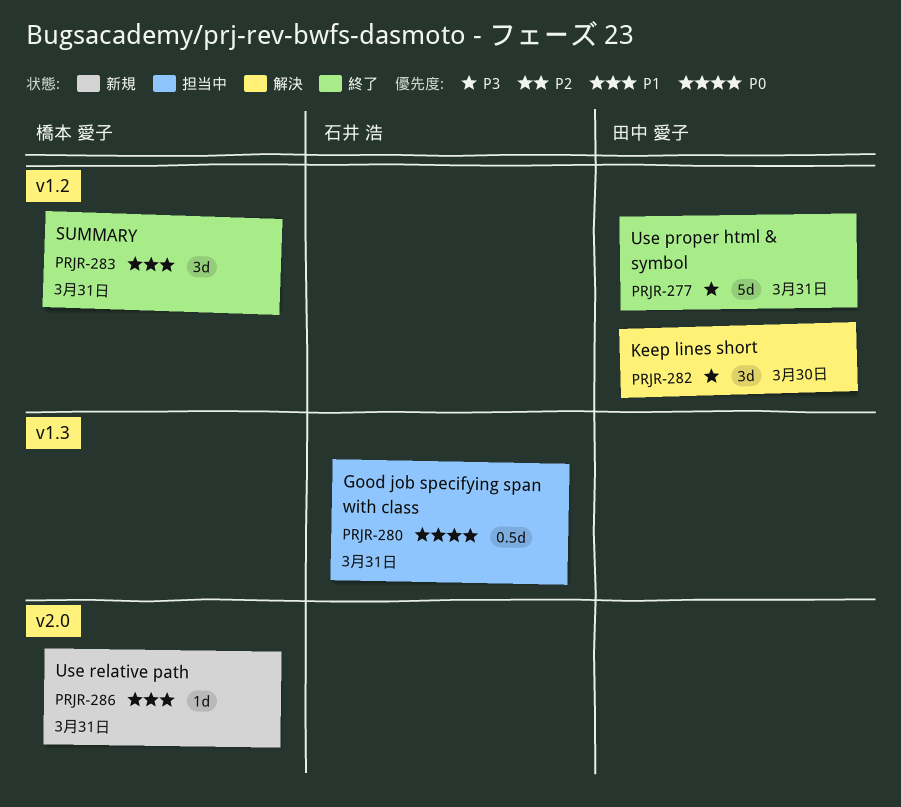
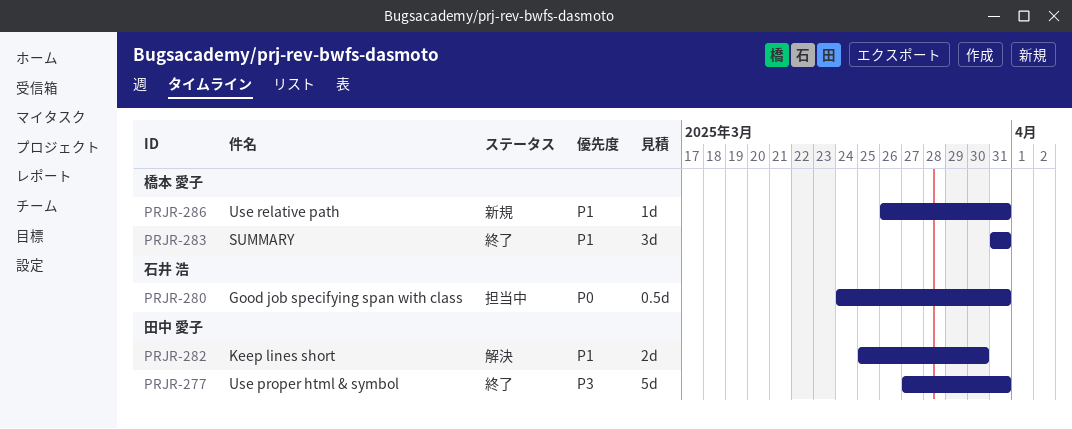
PRJR-282, priority: P3 -> P1
PRJR-282, estimate: 3d -> 2d

